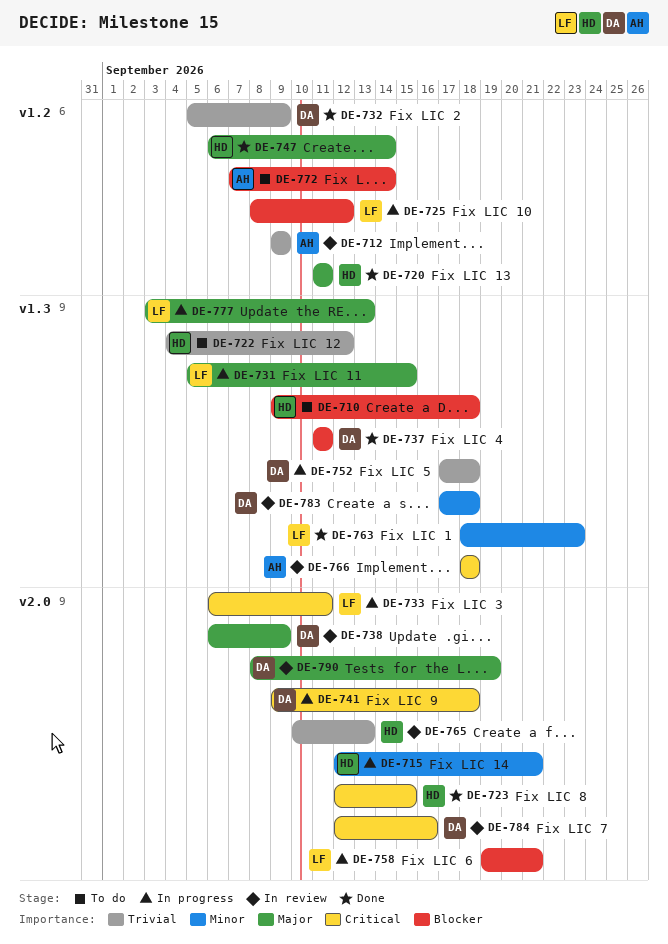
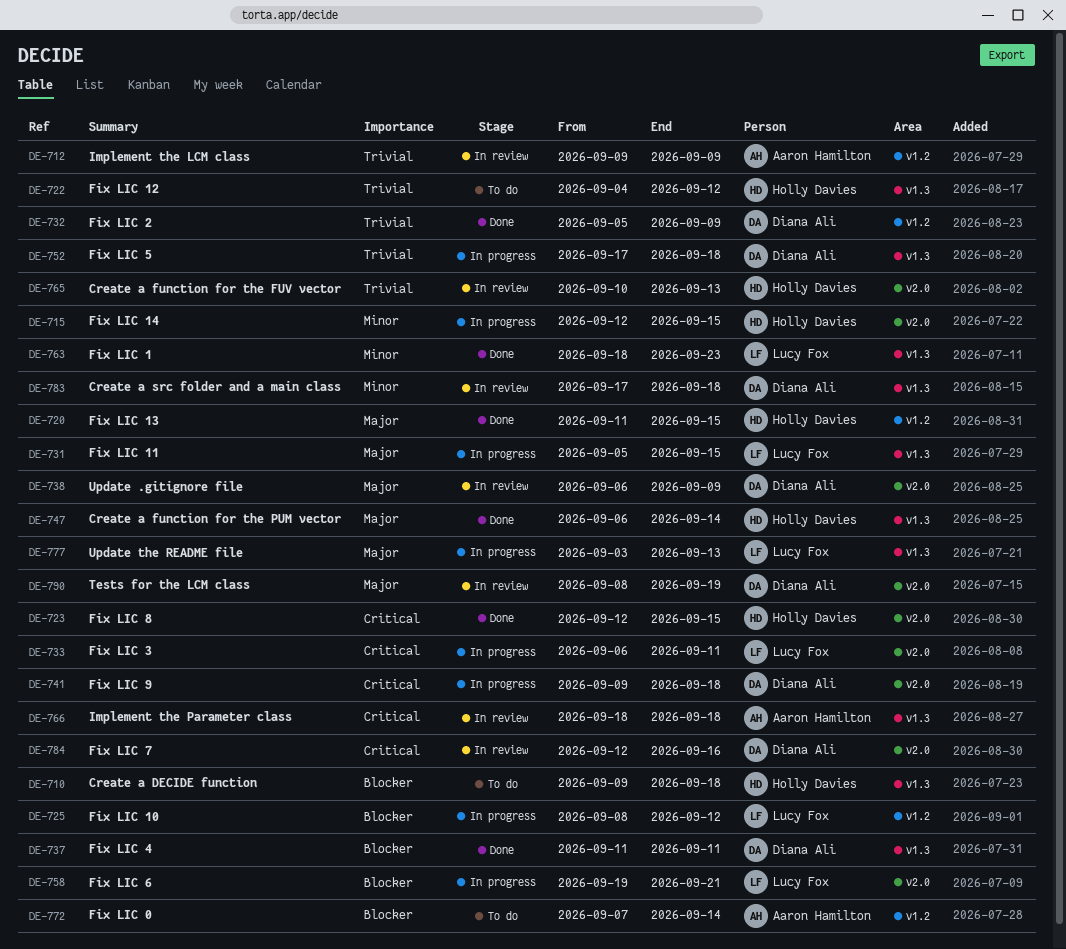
DE-715, due: Sep 21 -> Sep 15
DE-720, due: Sep 11 -> Sep 15
DE-747, label: v1.2 -> v1.3

